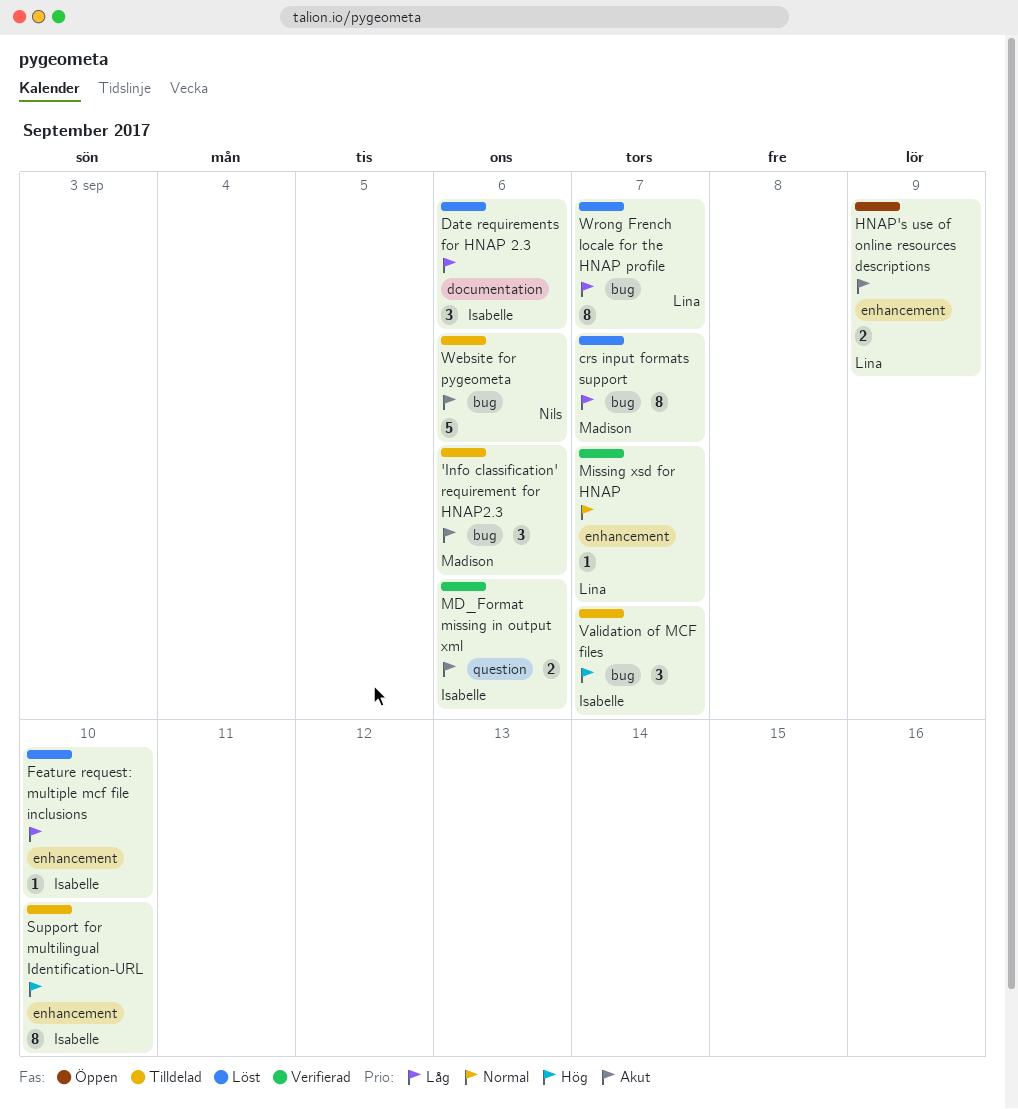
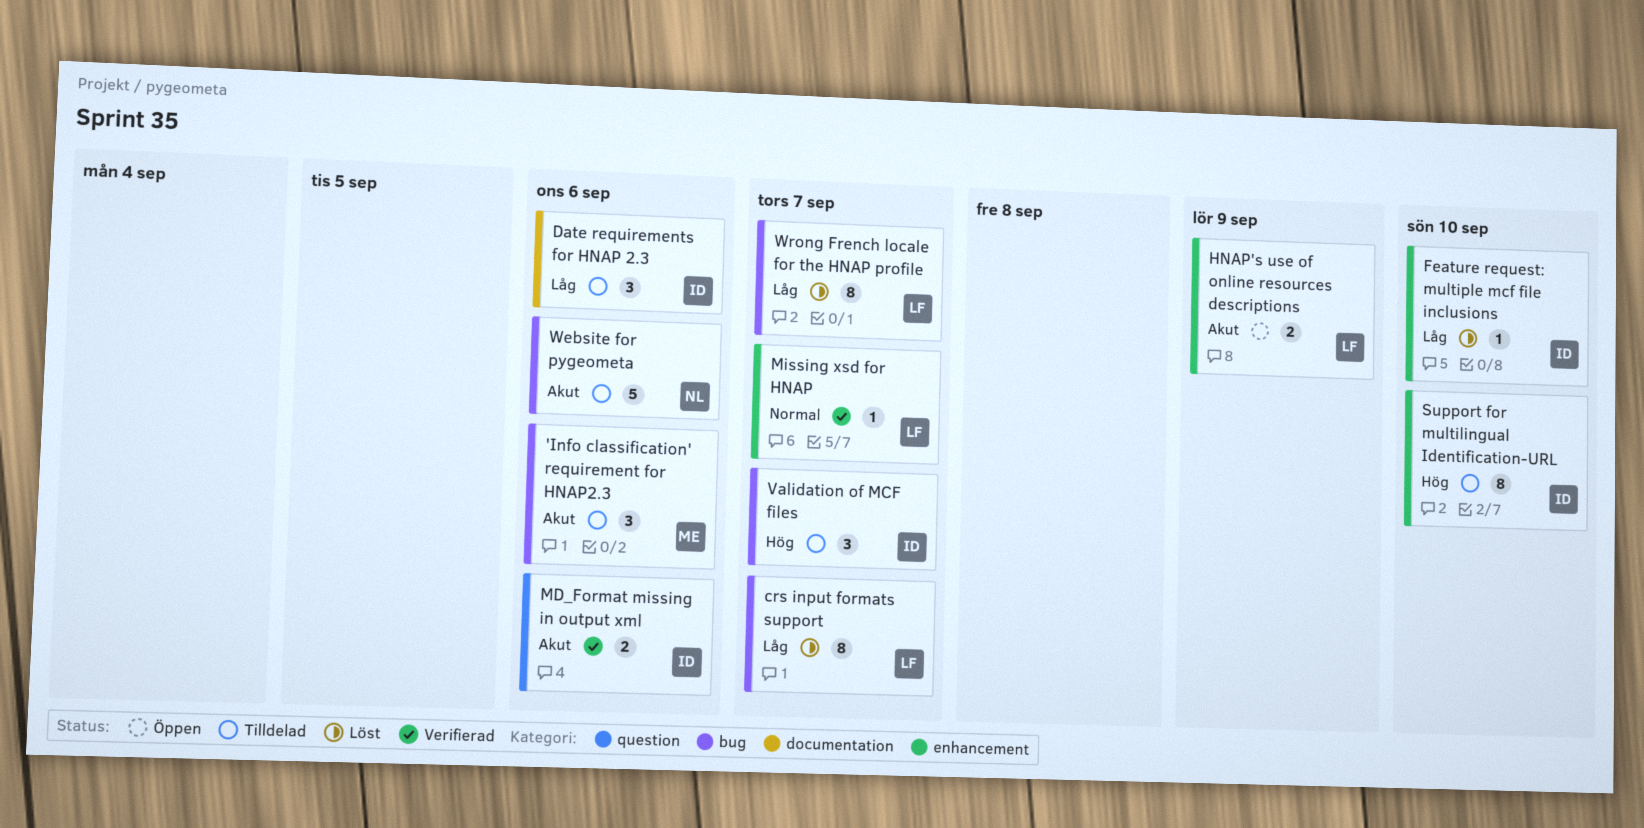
crs input formats support, owner: Madison -> Lina
Date requirements for HNAP 2.3, status: Löst -> Tilldelad

